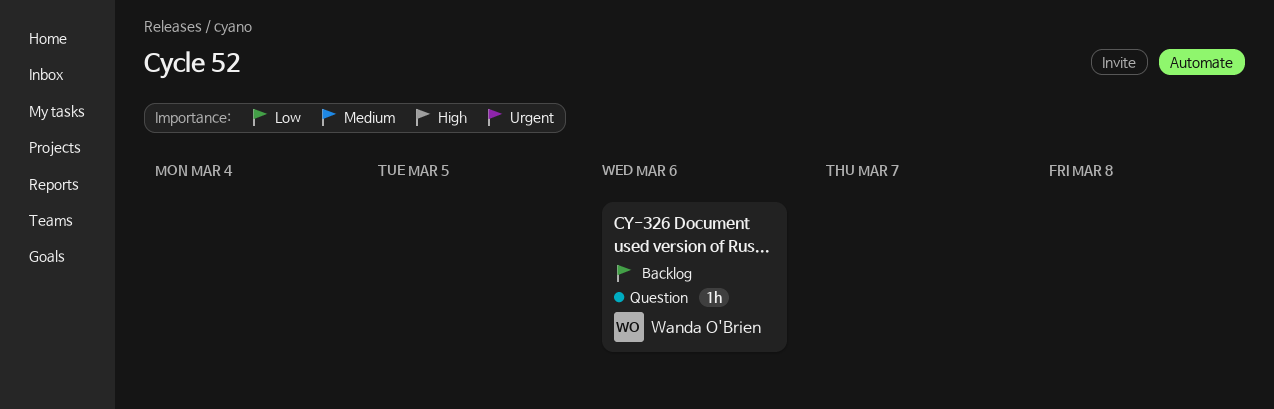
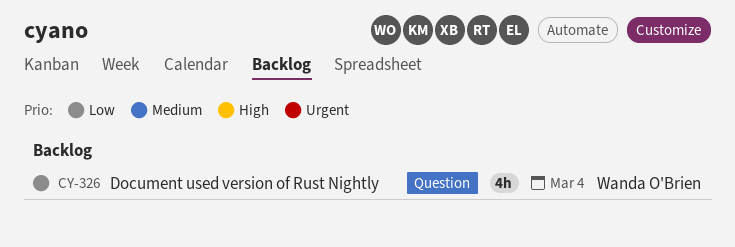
CY-326, estimate: 1h -> 4h
CY-326, due: Mar 6 -> Mar 4

